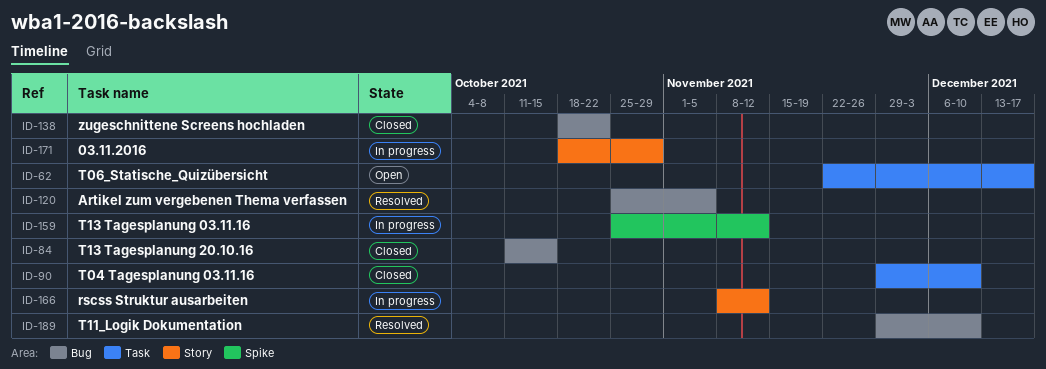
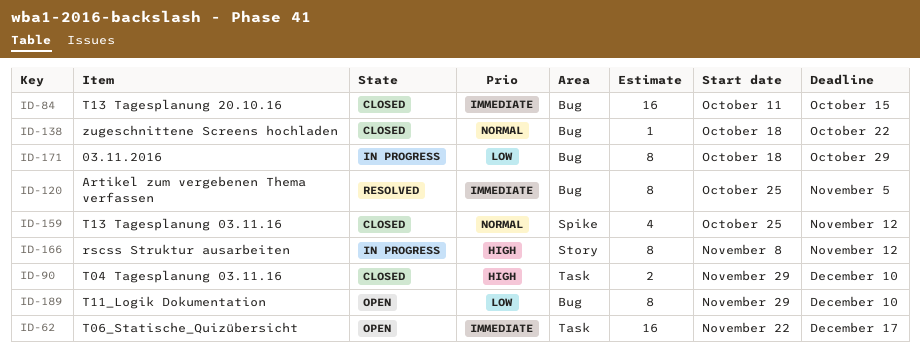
ID-159, status: In progress -> Closed
ID-171, label: Story -> Bug
ID-189, status: Resolved -> Open

